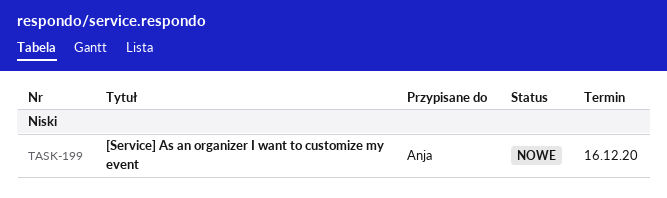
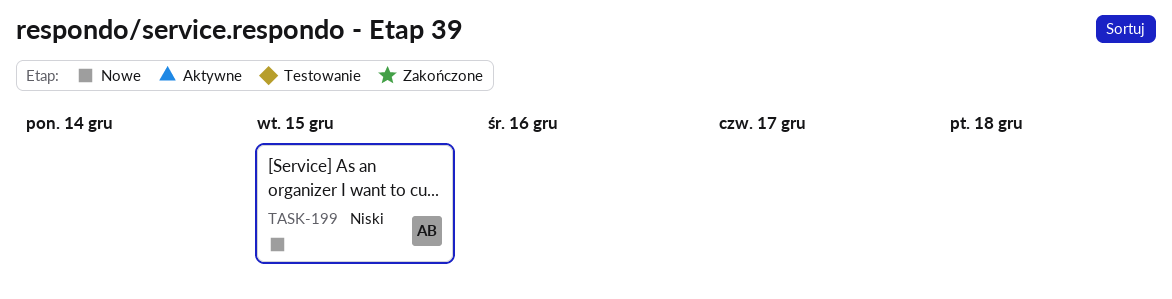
TASK-199, due: Dec 16 -> Dec 15

